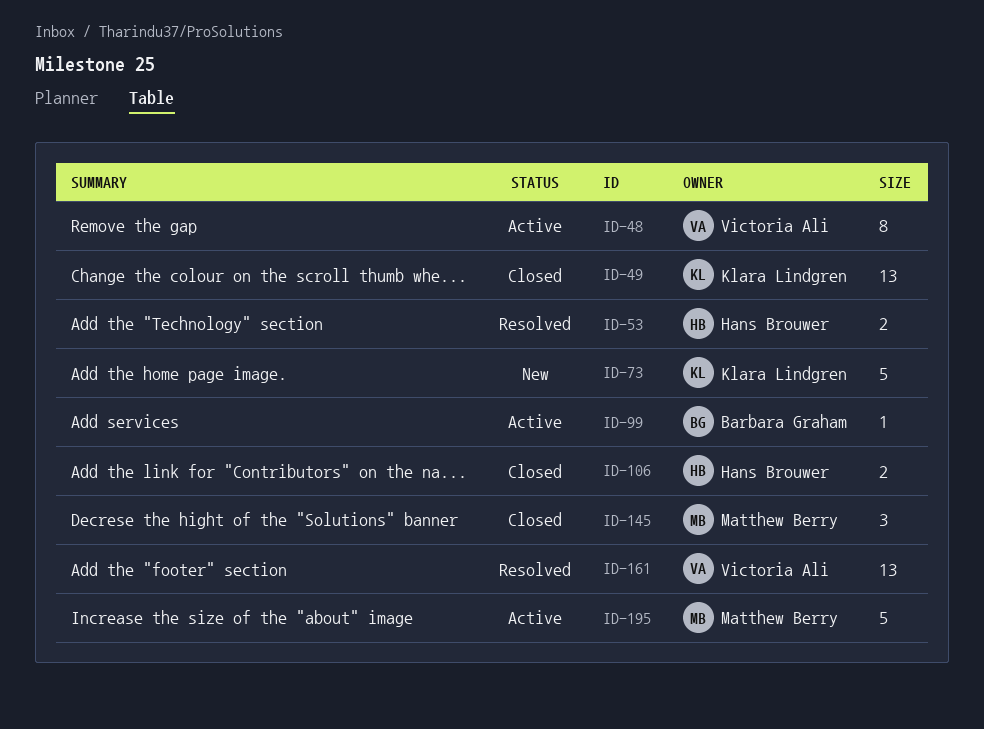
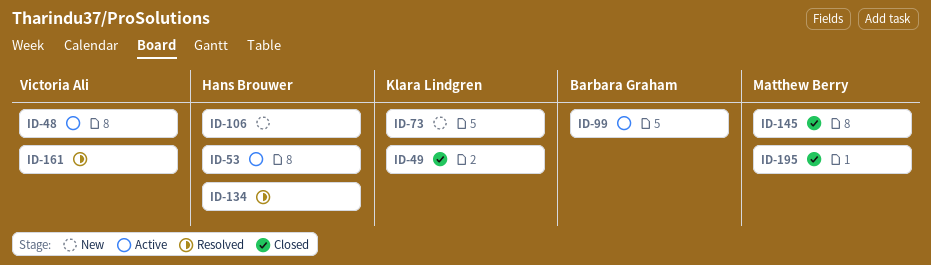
ID-53, status: Resolved -> Active
ID-106, status: Closed -> New
ID-134: none -> present
ID-195, status: Active -> Closed

